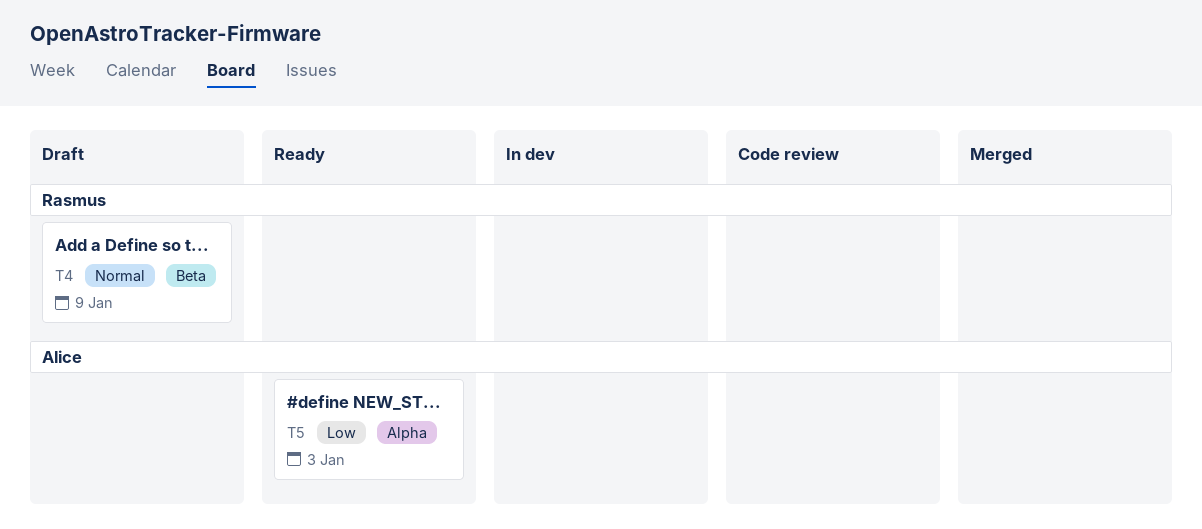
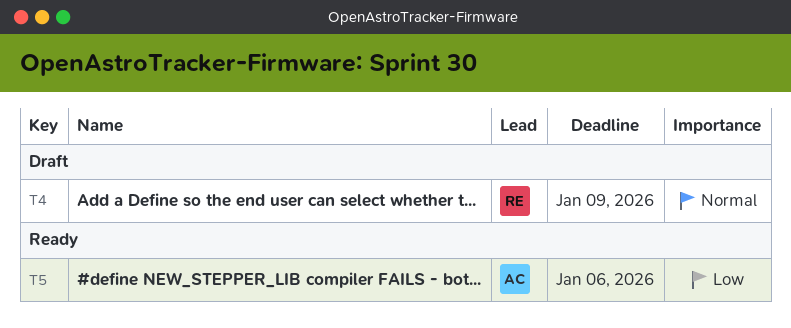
T5, due: Jan 3 -> Jan 6

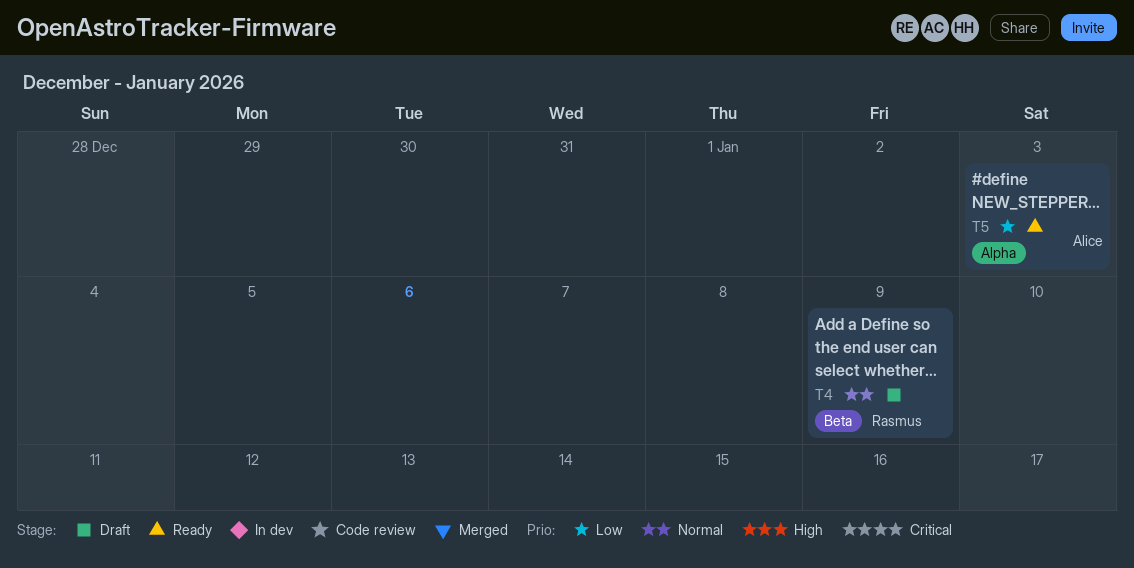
T5, due: Jan 6 -> Jan 3

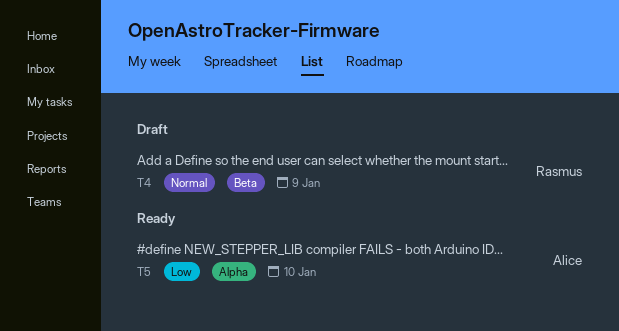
T5, due: Jan 3 -> Jan 10

